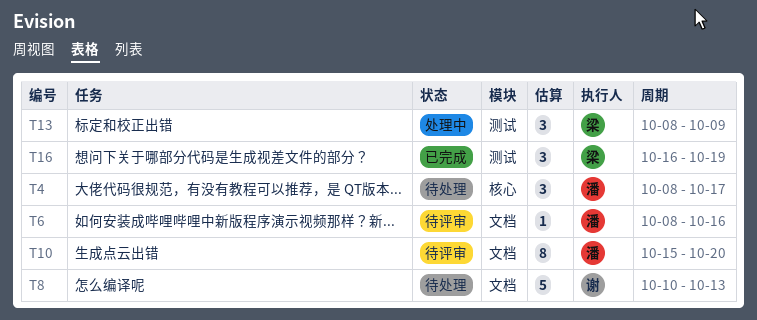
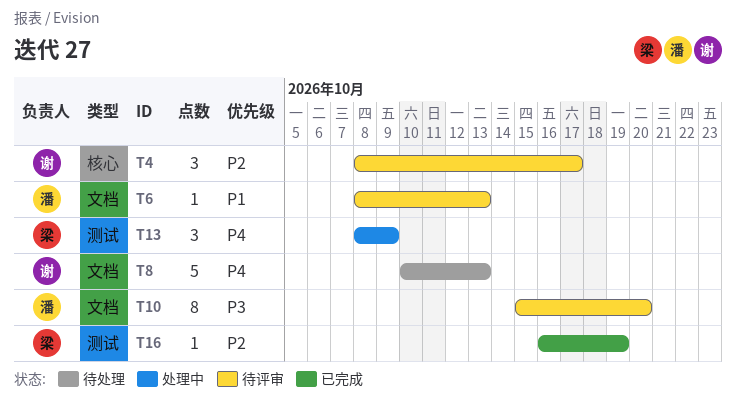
T4, status: 待处理 -> 待评审
T4, owner: 潘 -> 谢
T6, due: Oct 16 -> Oct 13
T16, estimate: 3 -> 1

